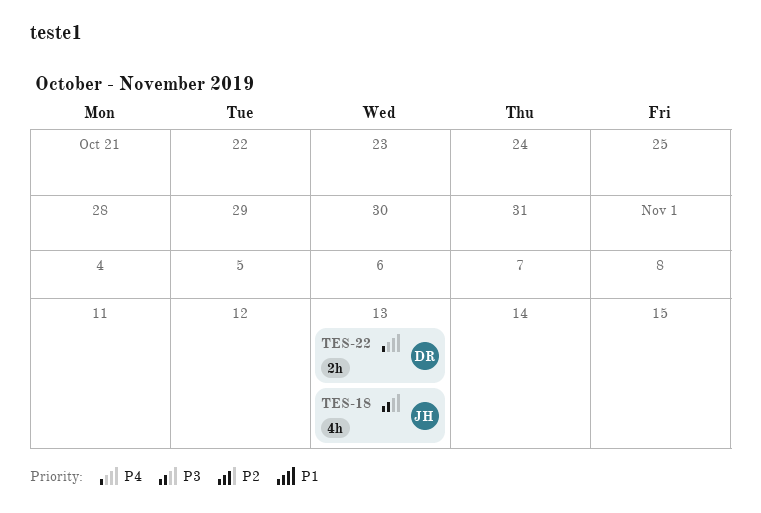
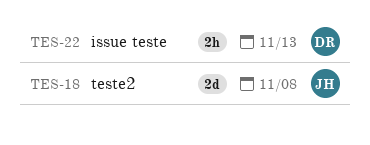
TES-18, estimate: 4h -> 2d
TES-18, due: Nov 13 -> Nov 8

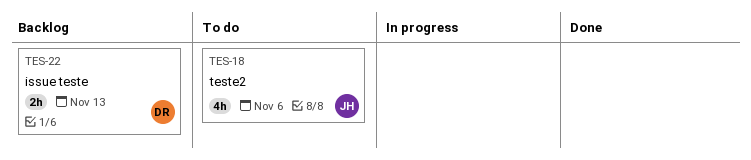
TES-18, estimate: 2d -> 4h
TES-18, due: Nov 8 -> Nov 6

